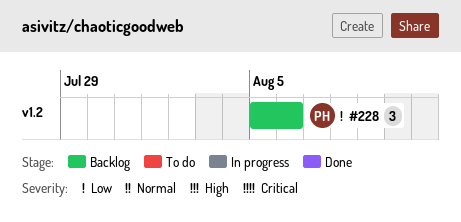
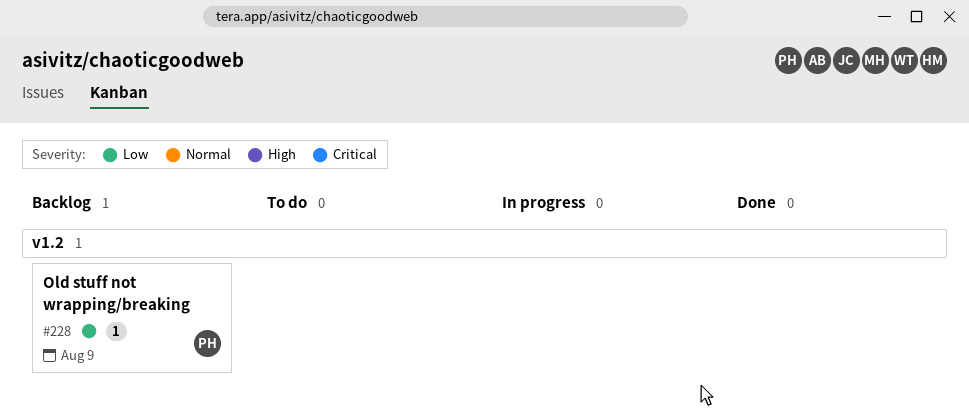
#228, estimate: 3 -> 1
#228, due: Aug 6 -> Aug 9

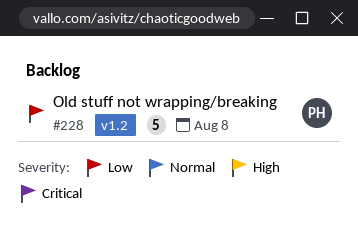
#228, estimate: 1 -> 5
#228, due: Aug 9 -> Aug 8

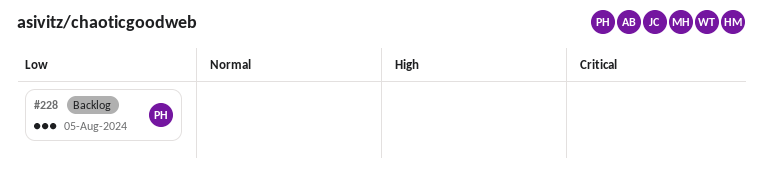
#228, estimate: 5 -> 3
#228, due: Aug 8 -> Aug 5

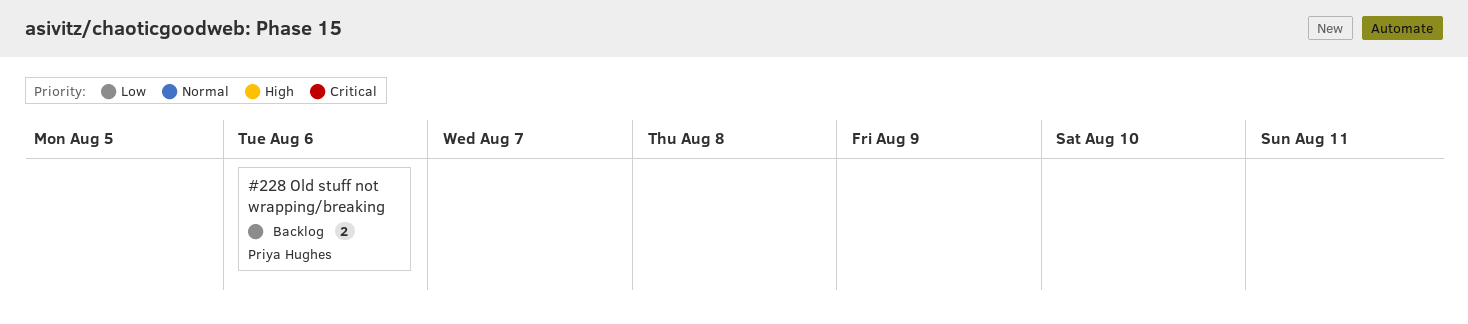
#228, estimate: 3 -> 2
#228, due: Aug 5 -> Aug 6

